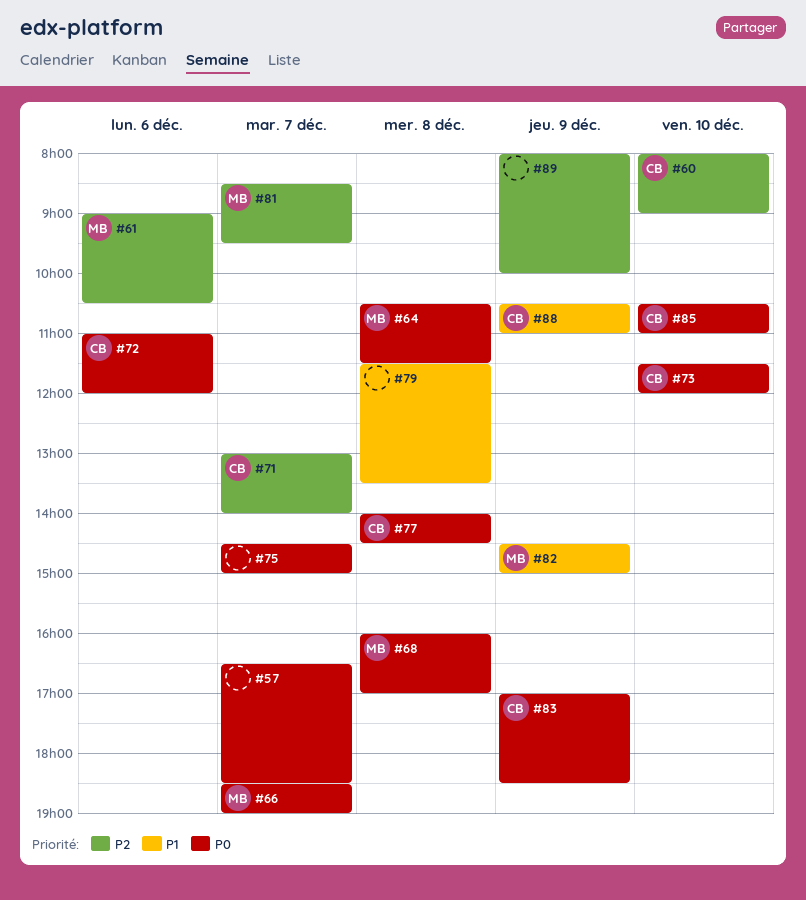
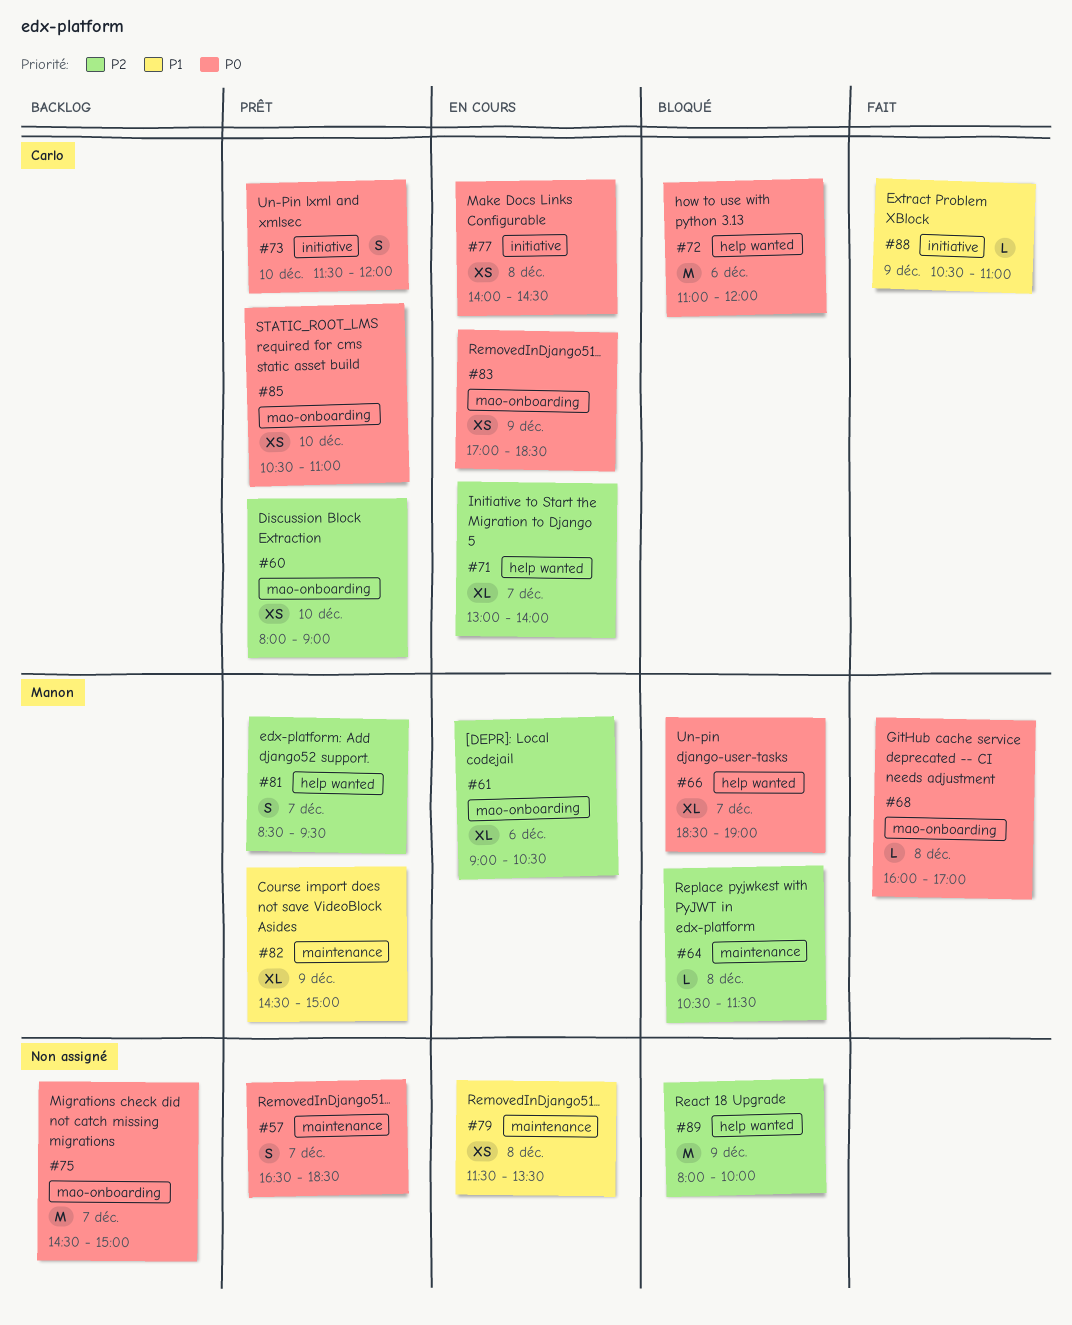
#64, priority: P0 -> P2

